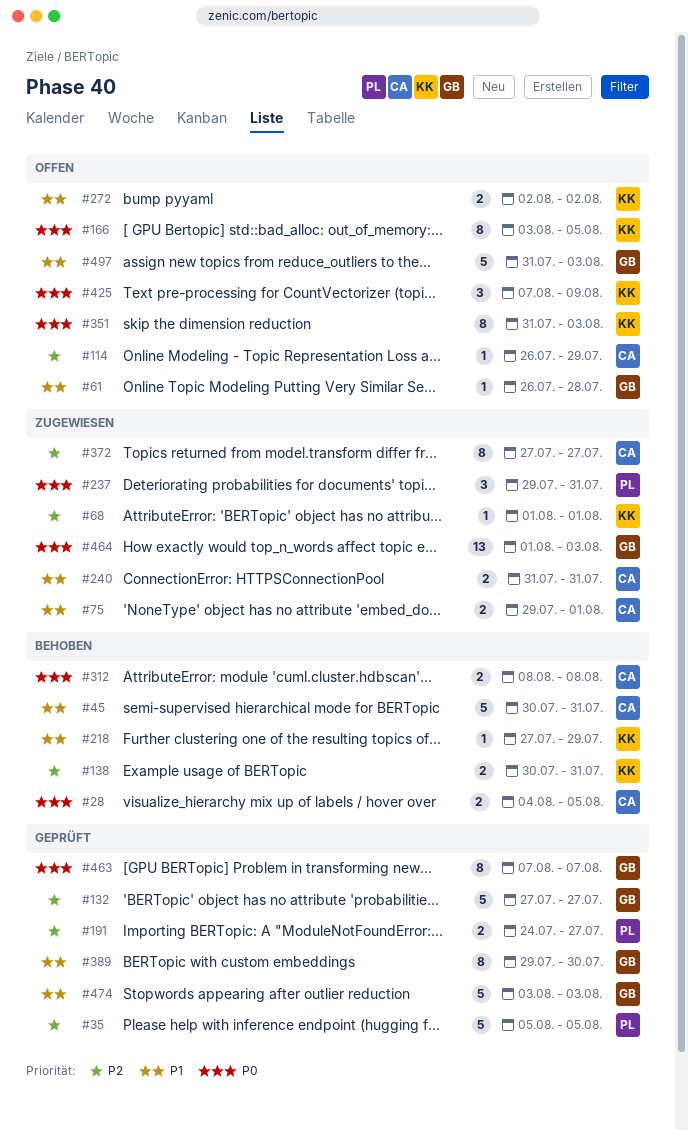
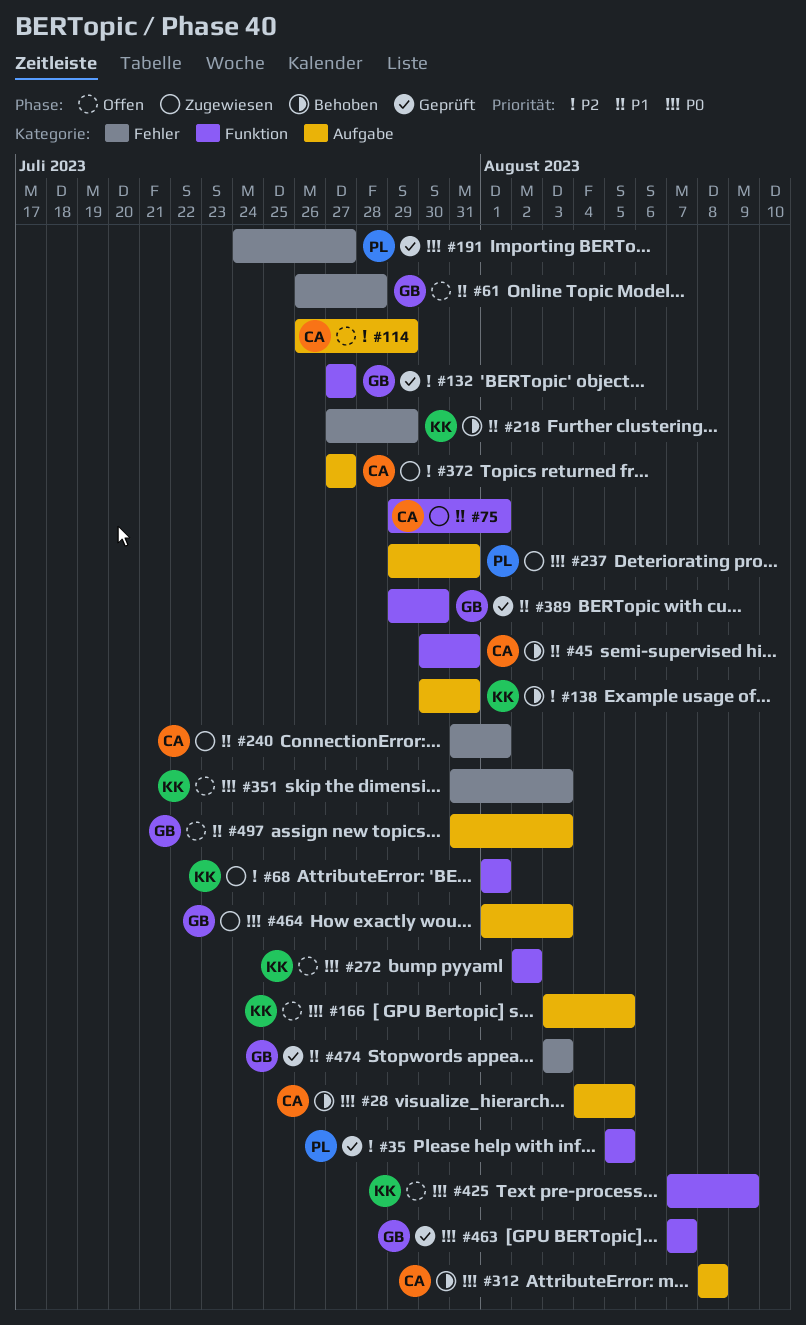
#191, priority: P2 -> P0
#240, due: Jul 31 -> Aug 1
#272, priority: P1 -> P0

